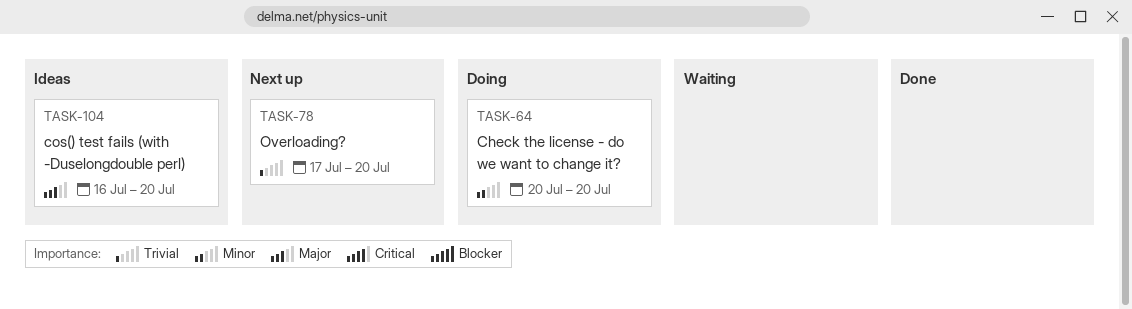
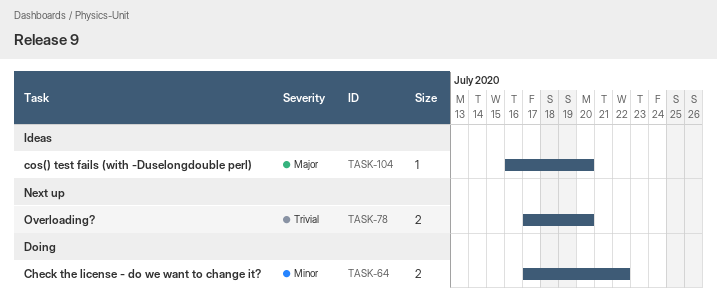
TASK-64, start: Jul 20 -> Jul 17
TASK-64, due: Jul 20 -> Jul 22

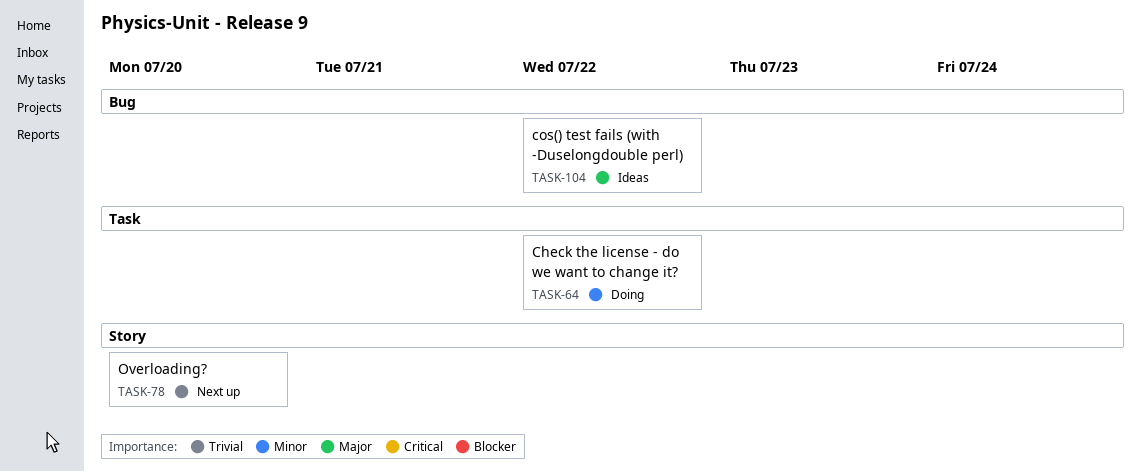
TASK-104, due: Jul 20 -> Jul 22

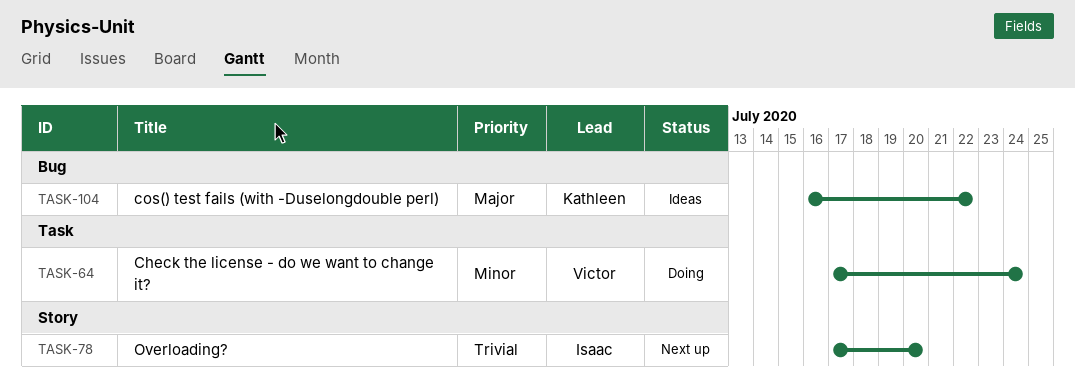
TASK-64, due: Jul 22 -> Jul 24

